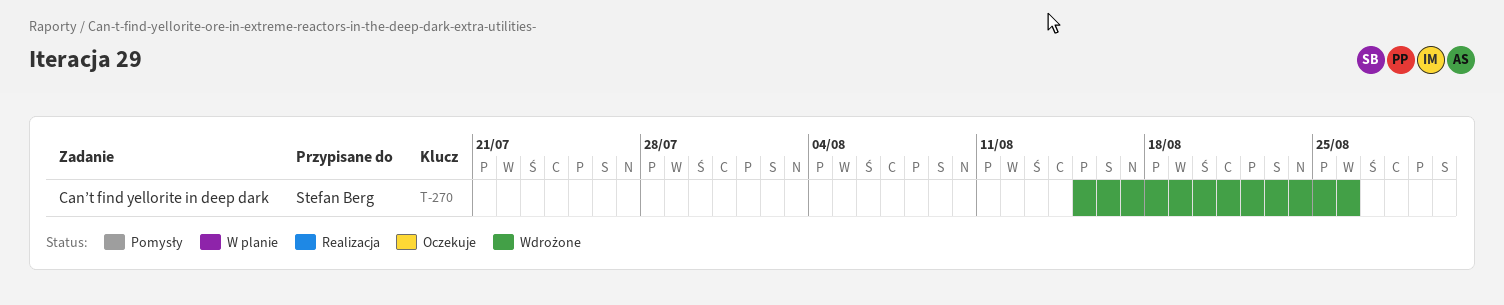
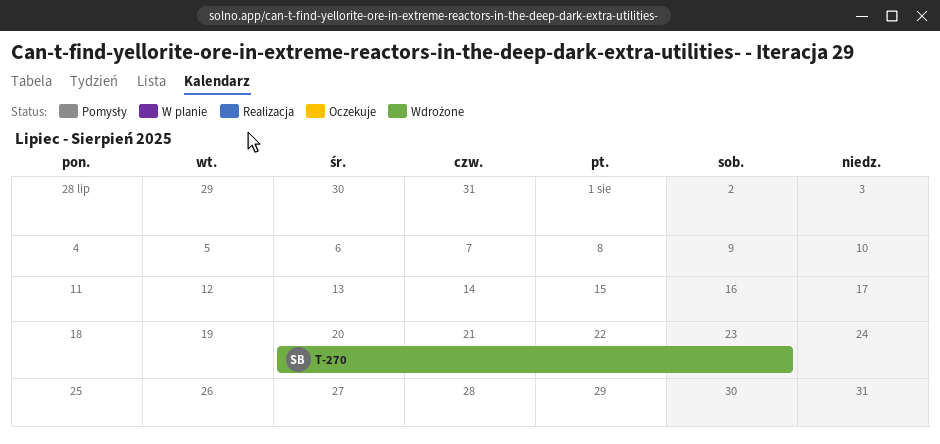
T-270, start: Aug 15 -> Aug 20
T-270, due: Aug 26 -> Aug 23

